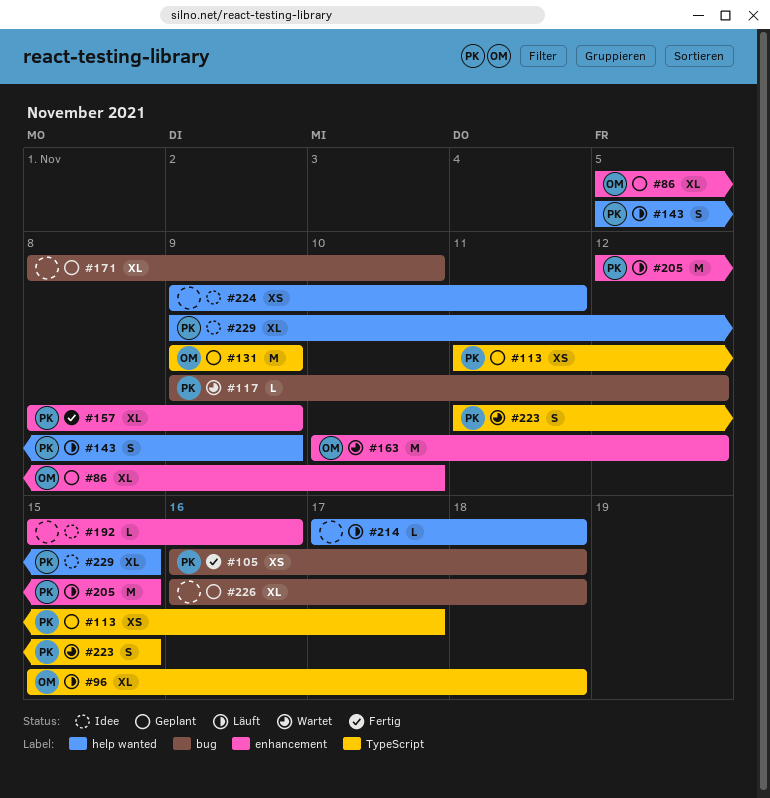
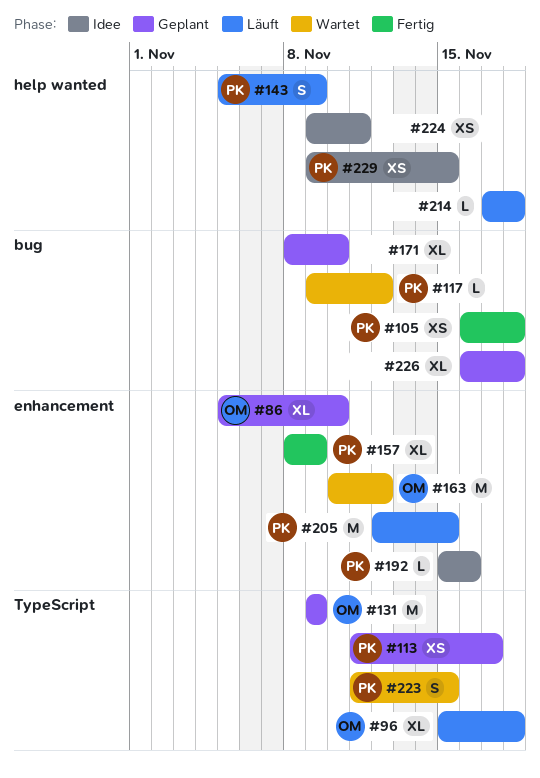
#192, owner: none -> PK
#229, estimate: XL -> XS

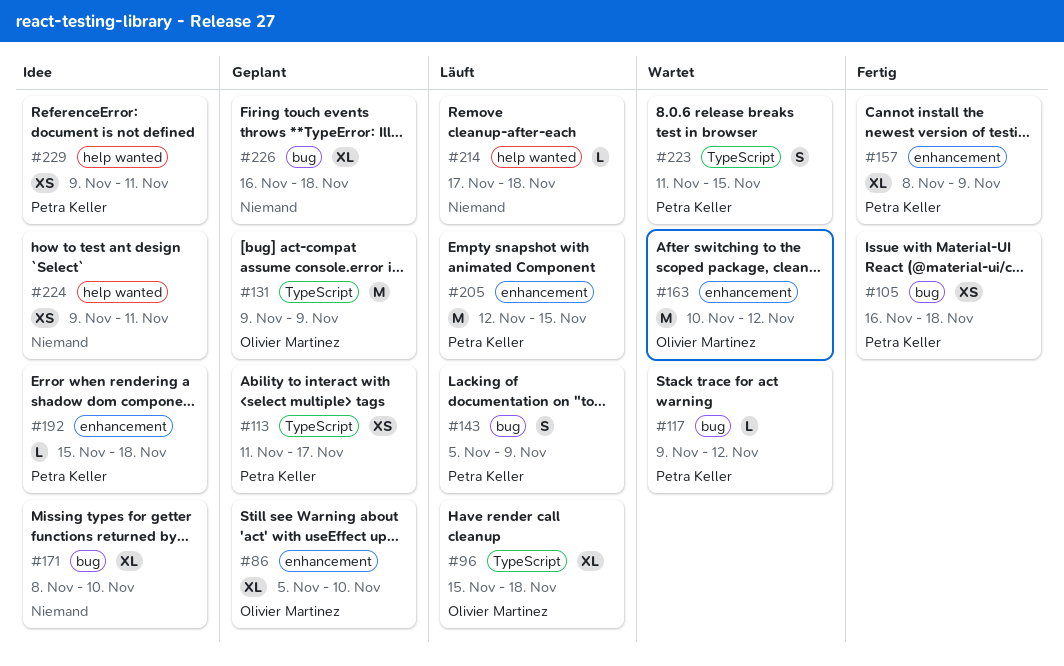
#143, label: help wanted -> bug
#171, status: Geplant -> Idee
#192, due: Nov 16 -> Nov 18
#229, due: Nov 15 -> Nov 11

